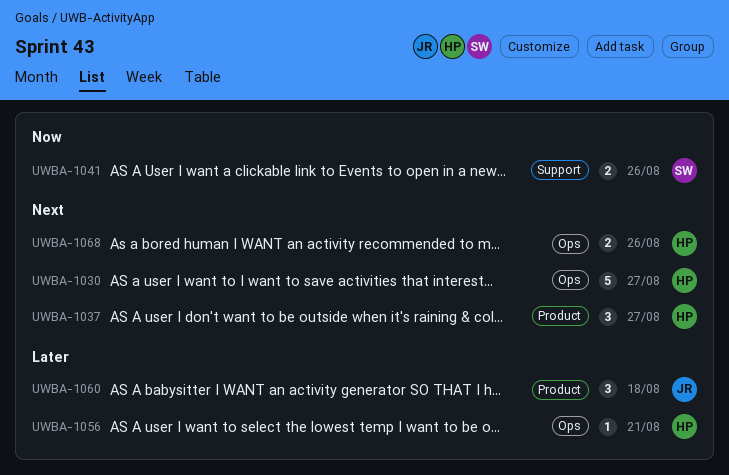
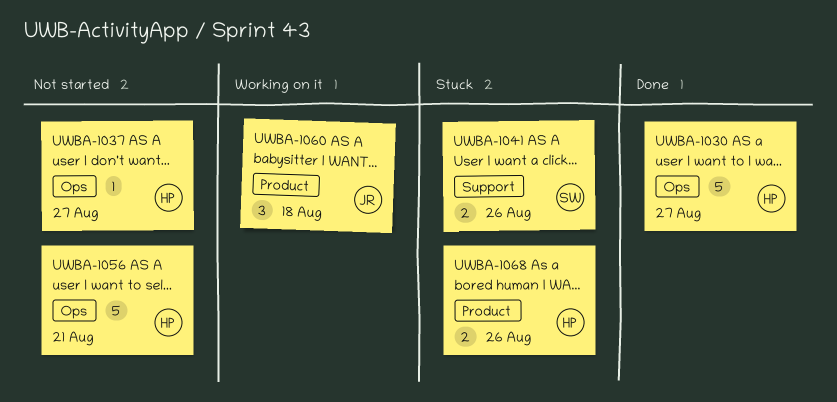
UWBA-1037, label: Product -> Ops
UWBA-1037, estimate: 3 -> 1
UWBA-1056, estimate: 1 -> 5
UWBA-1068, label: Ops -> Product

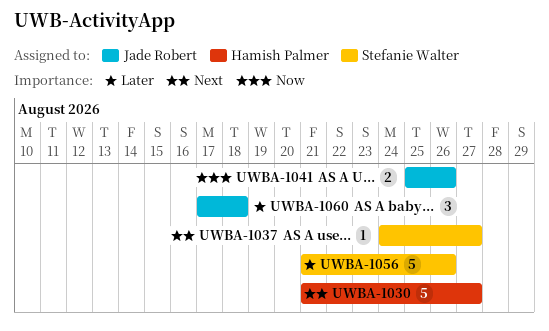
UWBA-1037, owner: Hamish Palmer -> Stefanie Walter
UWBA-1041, owner: Stefanie Walter -> Jade Robert
UWBA-1056, owner: Hamish Palmer -> Stefanie Walter
UWBA-1056, due: Aug 21 -> Aug 26
UWBA-1068: present -> none

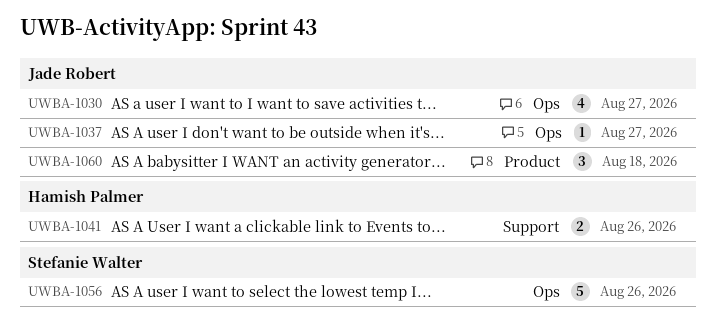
UWBA-1030, owner: Hamish Palmer -> Jade Robert
UWBA-1030, estimate: 5 -> 4
UWBA-1037, owner: Stefanie Walter -> Jade Robert
UWBA-1041, owner: Jade Robert -> Hamish Palmer

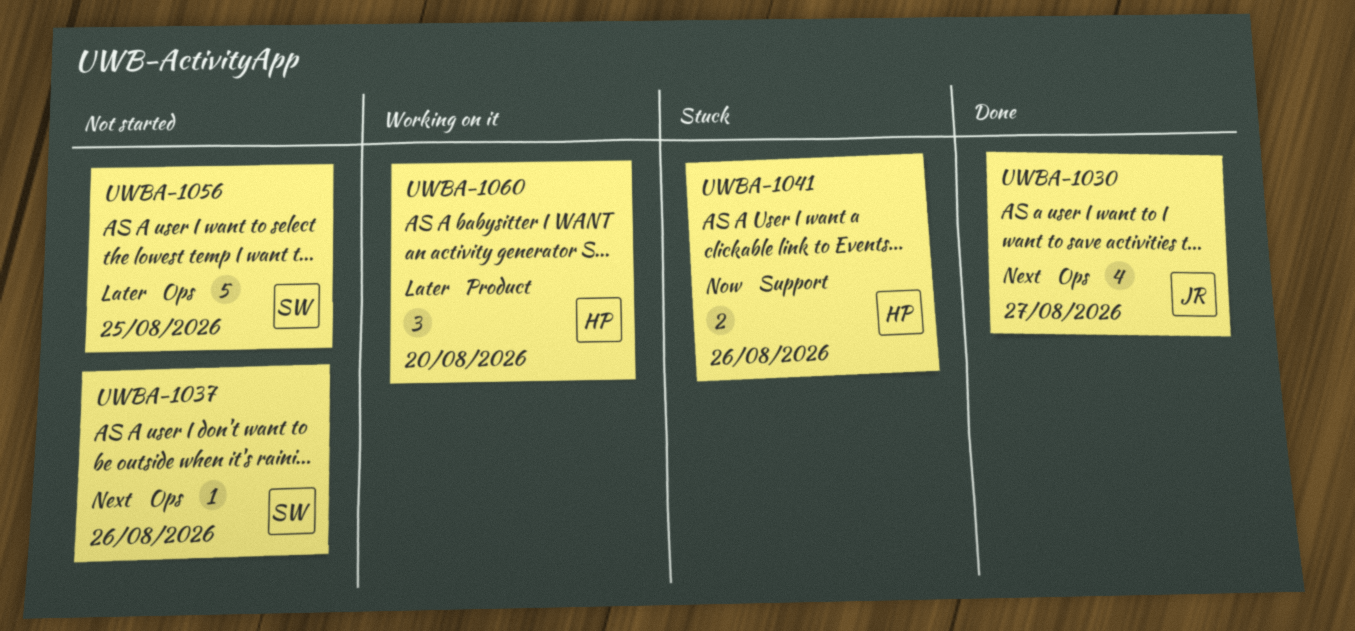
UWBA-1037, owner: Jade Robert -> Stefanie Walter
UWBA-1037, due: Aug 27 -> Aug 26
UWBA-1056, due: Aug 26 -> Aug 25
UWBA-1060, owner: Jade Robert -> Hamish Palmer
UWBA-1060, due: Aug 18 -> Aug 20

